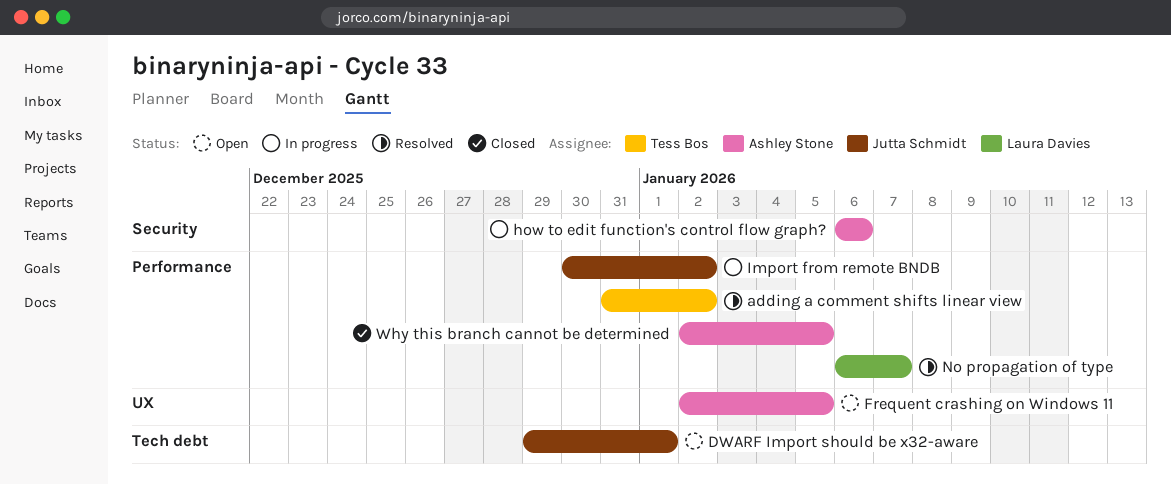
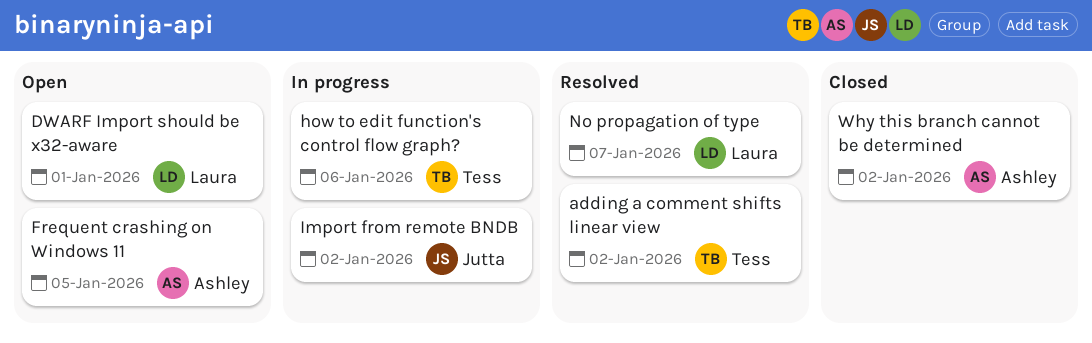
DWARF Import should be x32-aware, owner: Jutta Schmidt -> Laura Davies
how to edit function's control flow graph?, owner: Ashley Stone -> Tess Bos
Why this branch cannot be determined, due: Jan 5 -> Jan 2

